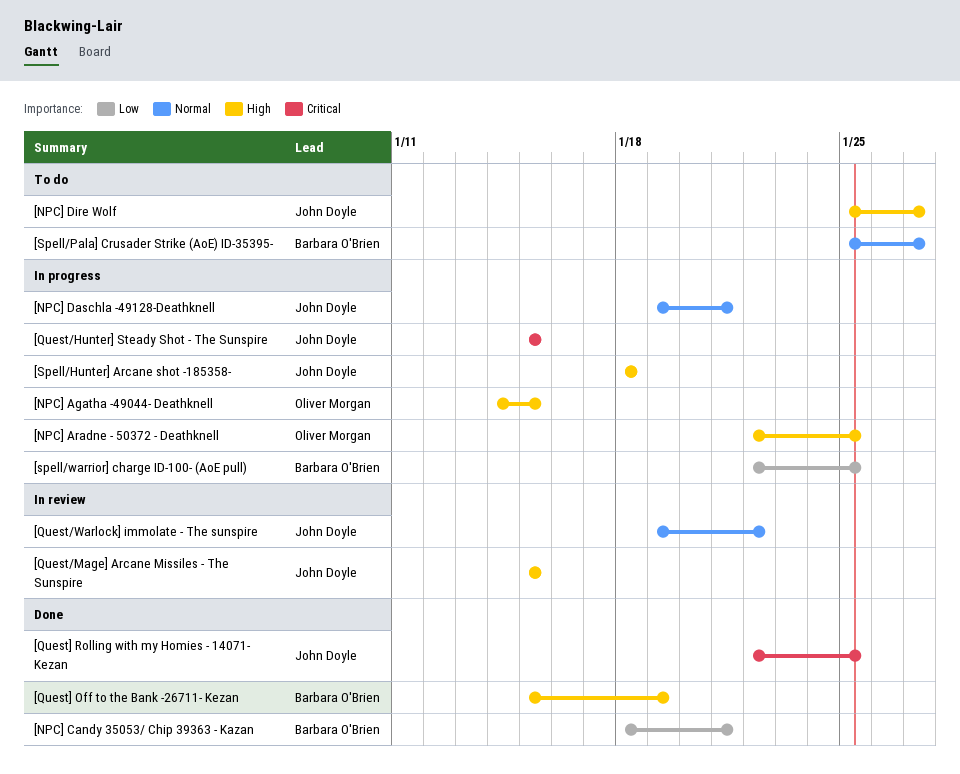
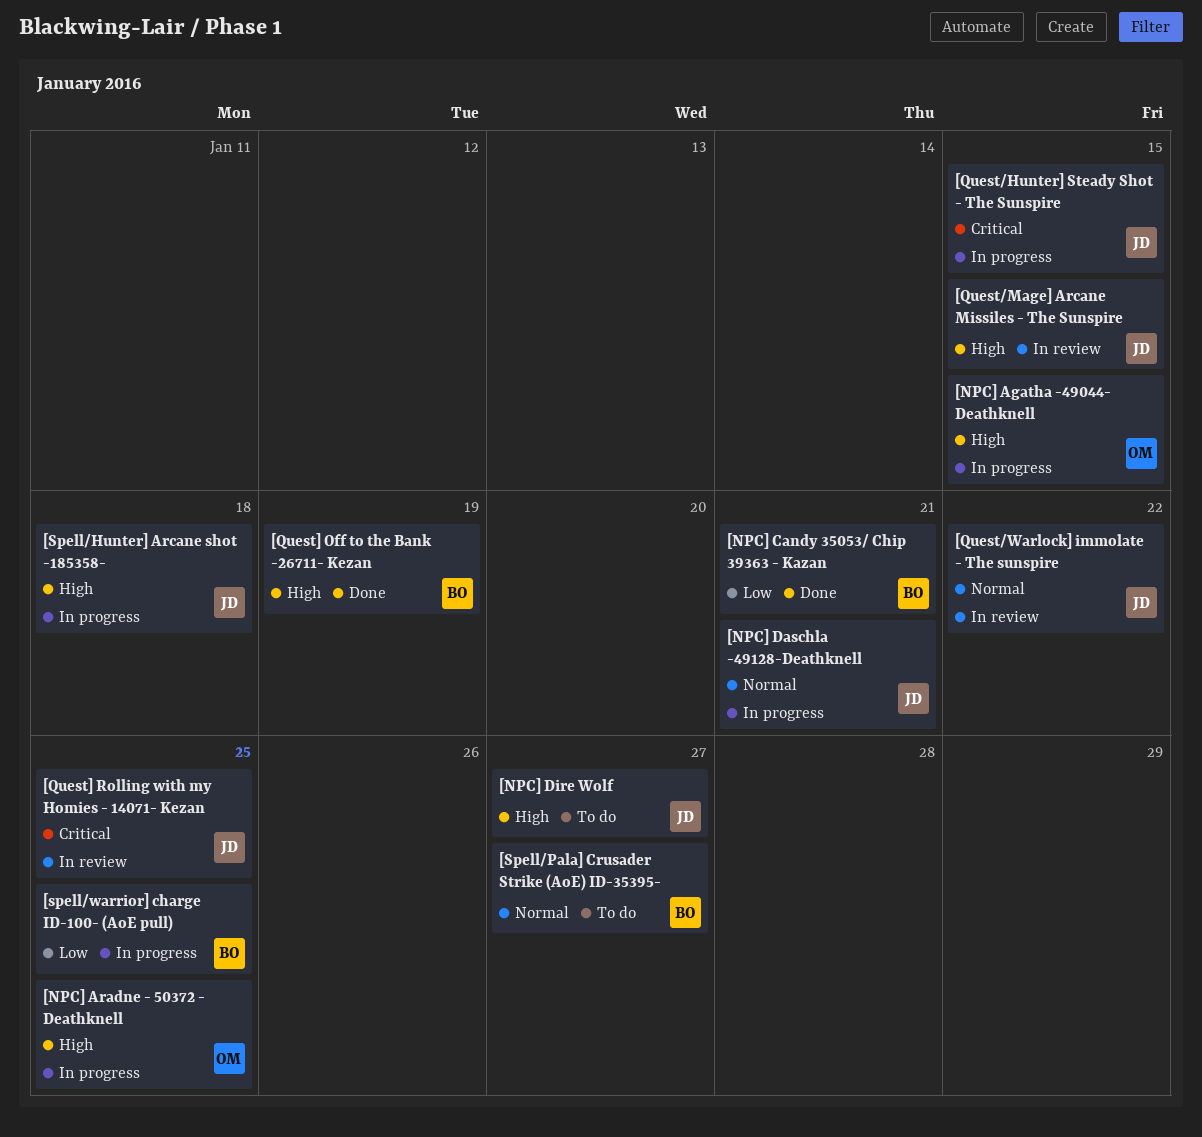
[Quest] Rolling with my Homies - 14071- Kezan, status: Done -> In review

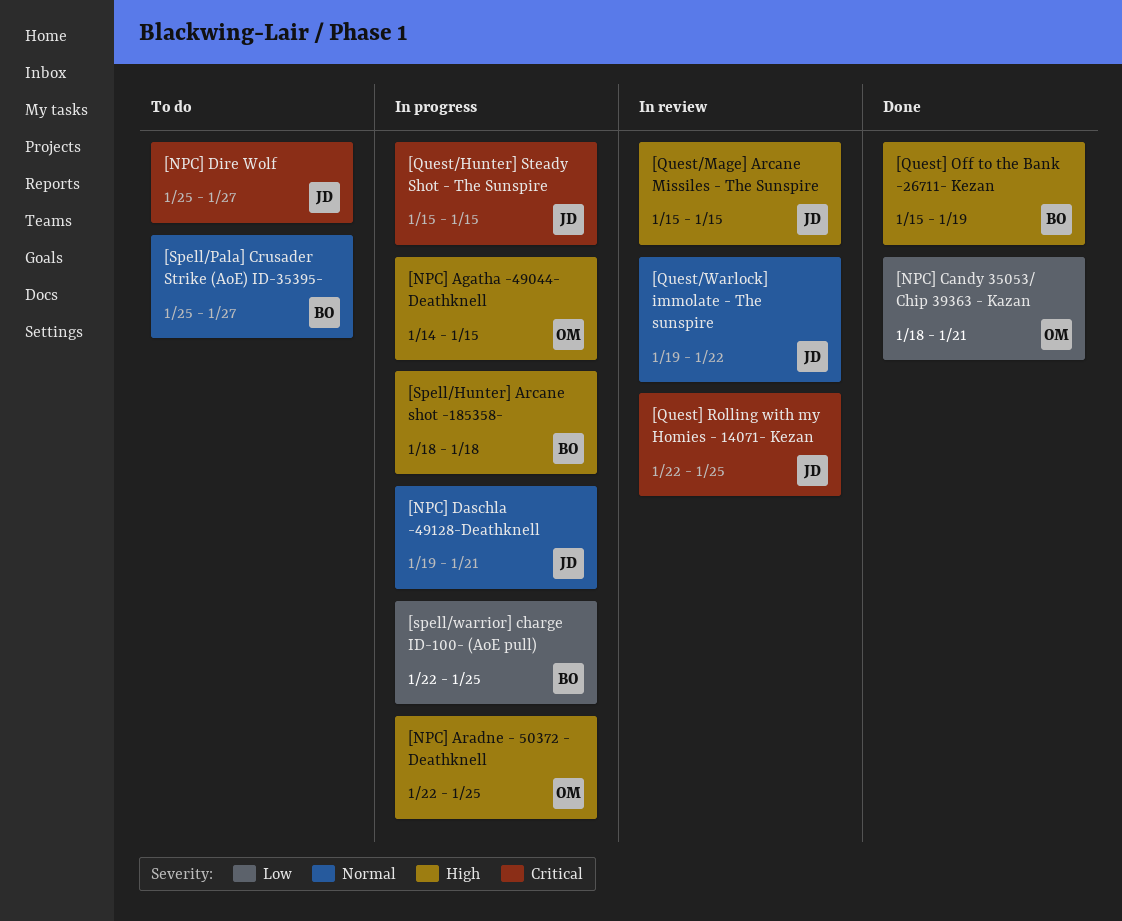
[NPC] Candy 35053/ Chip 39363 - Kazan, owner: BO -> OM
[NPC] Dire Wolf, priority: High -> Critical
[Spell/Hunter] Arcane shot -185358-, owner: JD -> BO

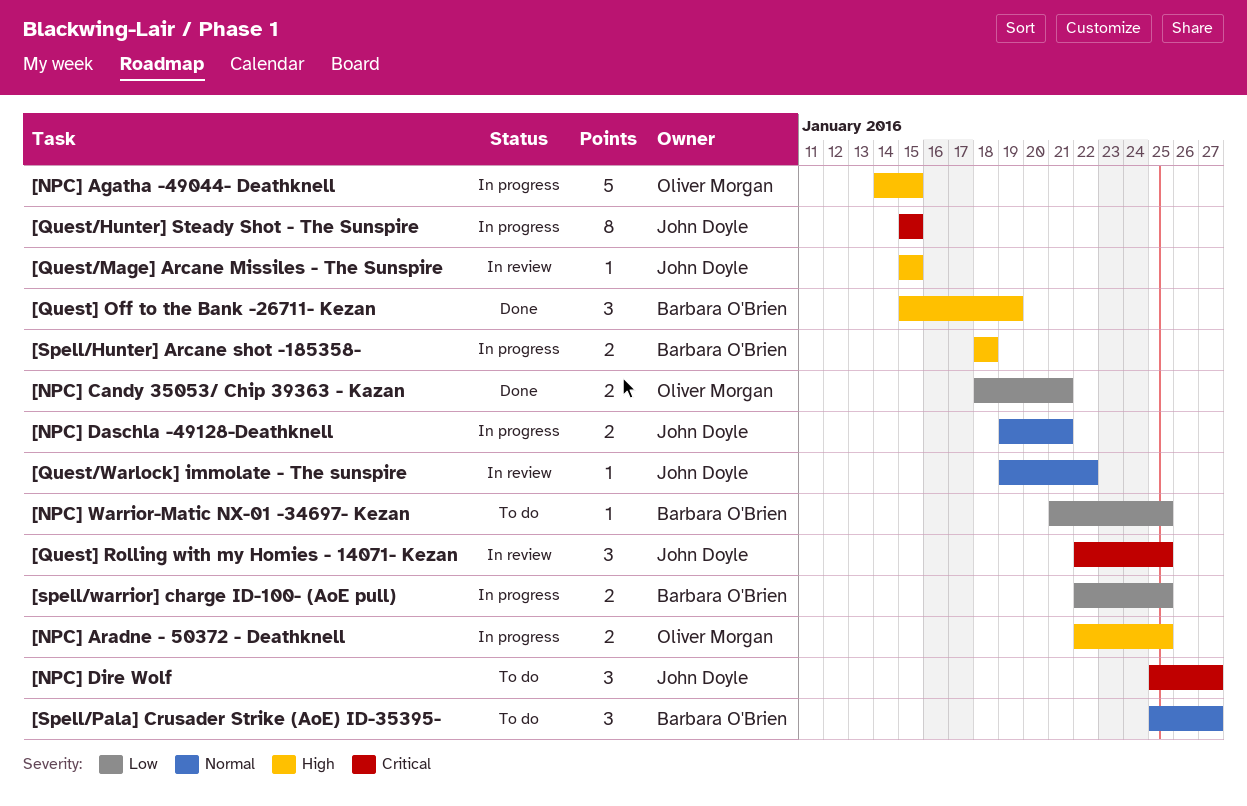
[NPC] Warrior-Matic NX-01 -34697- Kezan: none -> present

